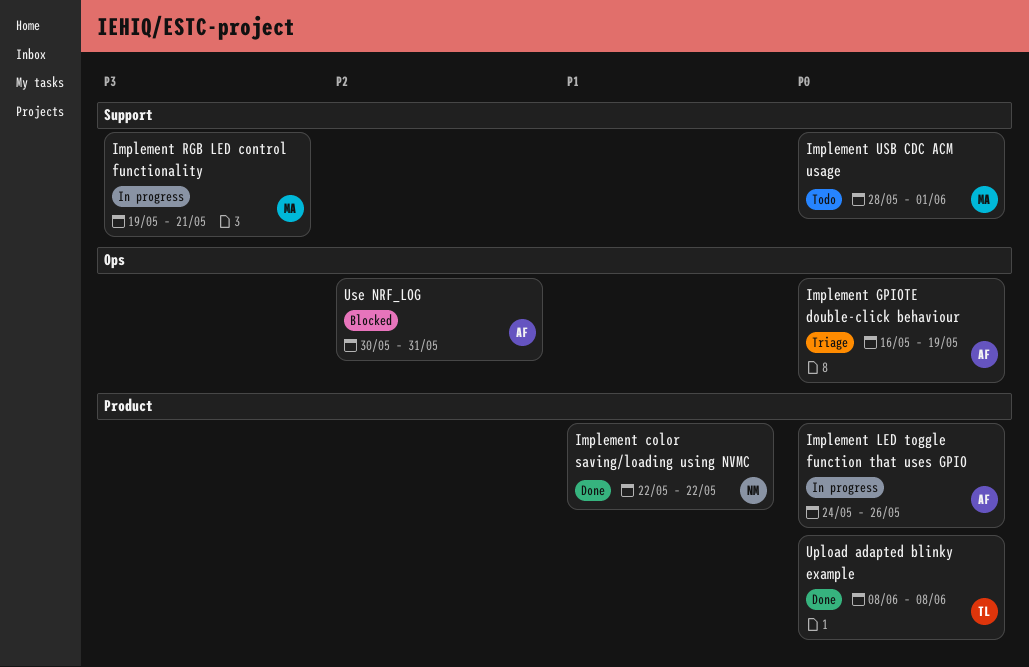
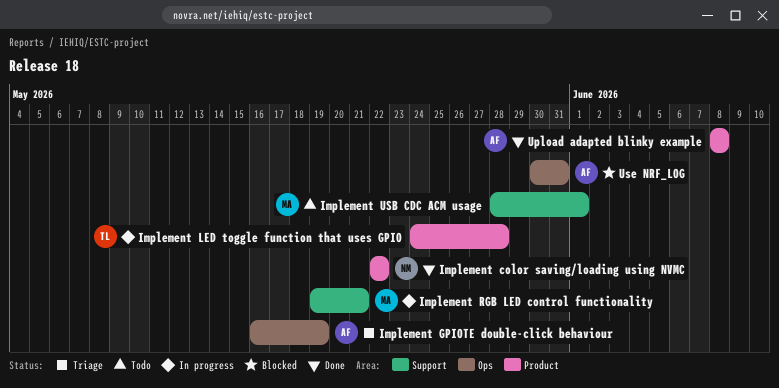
Implement LED toggle function that uses GPIO, owner: AF -> TL
Implement LED toggle function that uses GPIO, due: May 26 -> May 28
Upload adapted blinky example, owner: TL -> AF

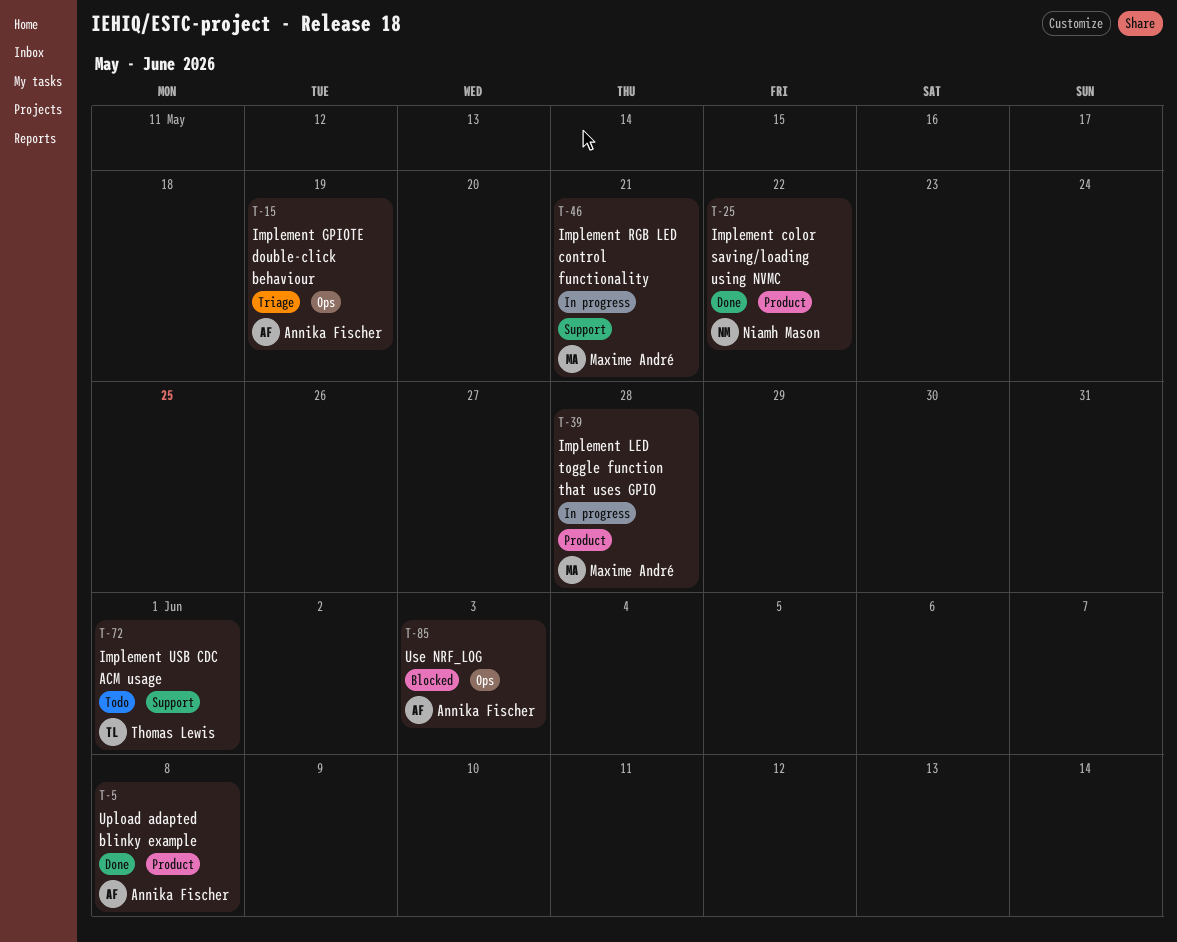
Implement LED toggle function that uses GPIO, owner: Thomas Lewis -> Maxime André
Implement USB CDC ACM usage, owner: Maxime André -> Thomas Lewis
Use NRF_LOG, due: May 31 -> Jun 3

